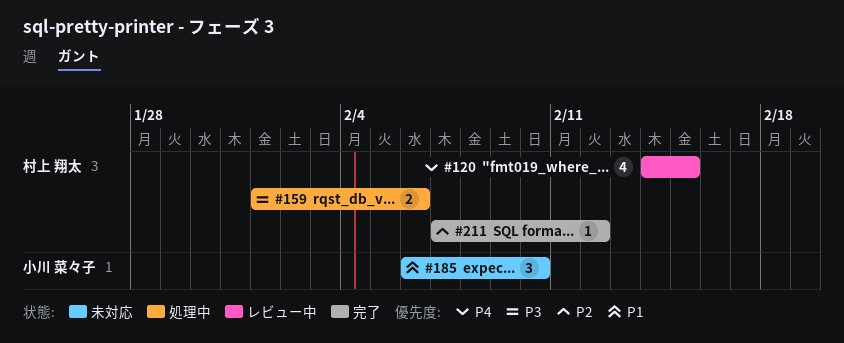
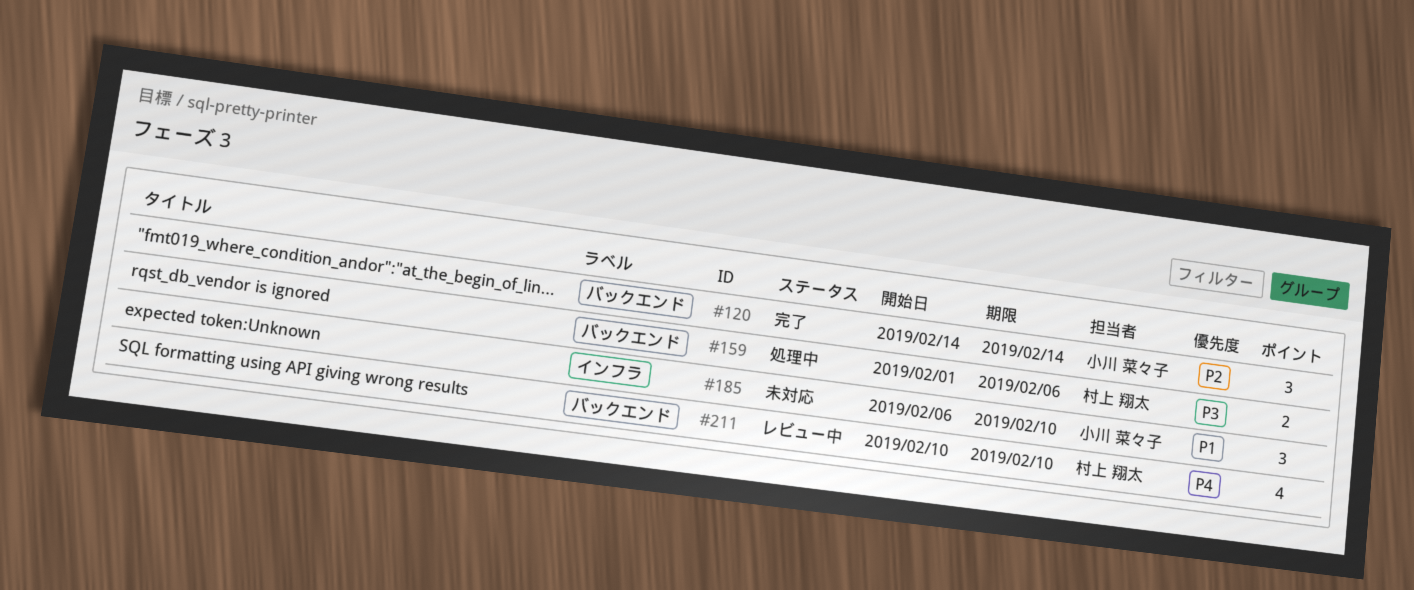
#120, status: レビュー中 -> 完了
#120, owner: 村上 翔太 -> 小川 菜々子
#120, priority: P4 -> P2
#120, estimate: 4 -> 3
#120, due: Feb 15 -> Feb 14
#211, status: 完了 -> レビュー中
#211, priority: P2 -> P4
#211, estimate: 1 -> 4
#211, start: Feb 7 -> Feb 10
#211, due: Feb 12 -> Feb 10

